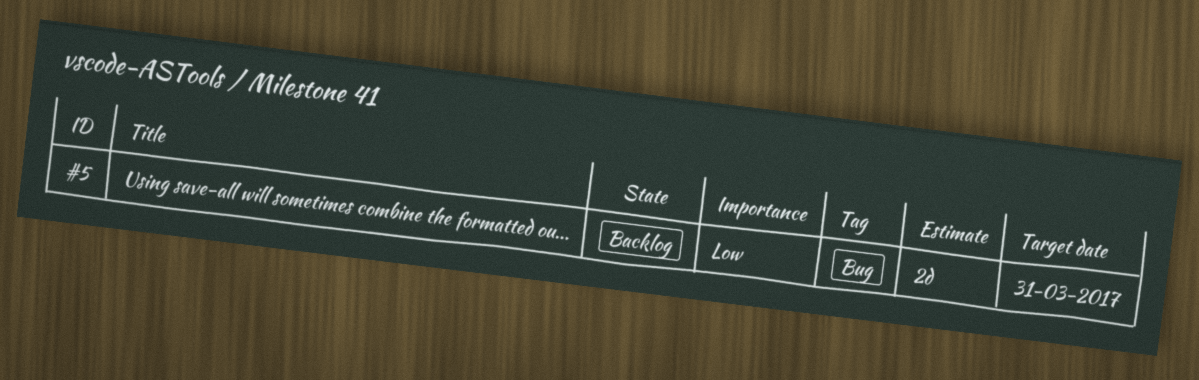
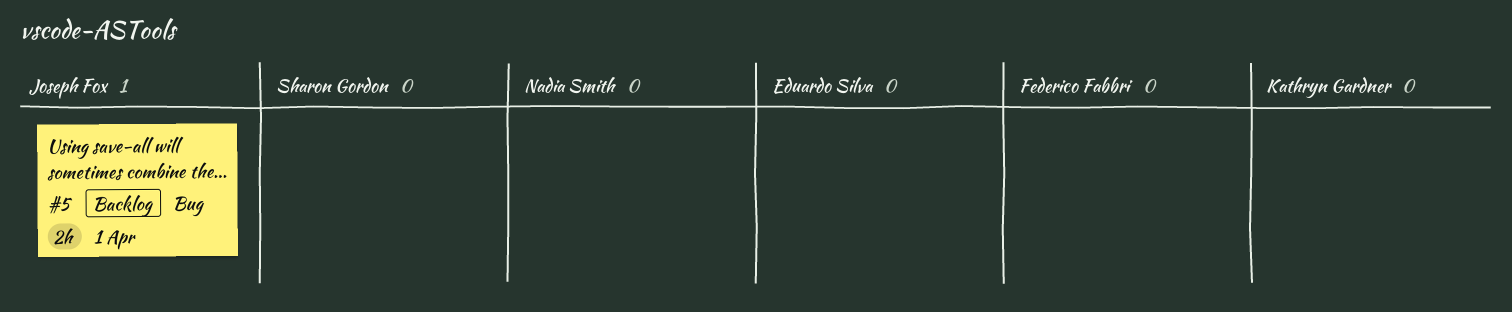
#5, estimate: 2d -> 2h
#5, due: Mar 31 -> Apr 1

